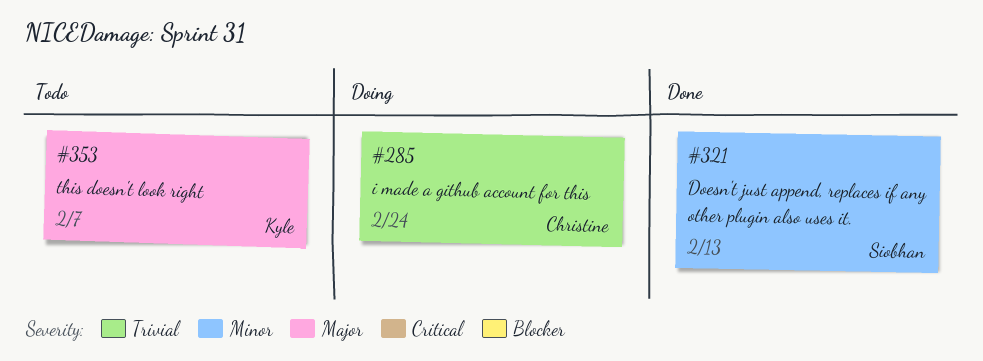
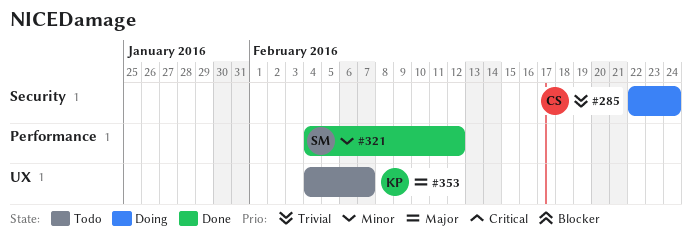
#321, due: Feb 13 -> Feb 12

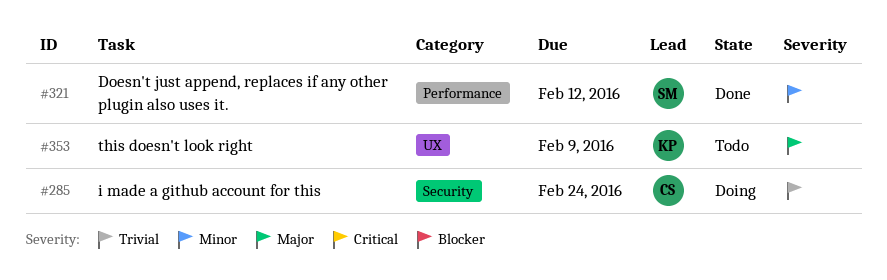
#353, due: Feb 7 -> Feb 9

